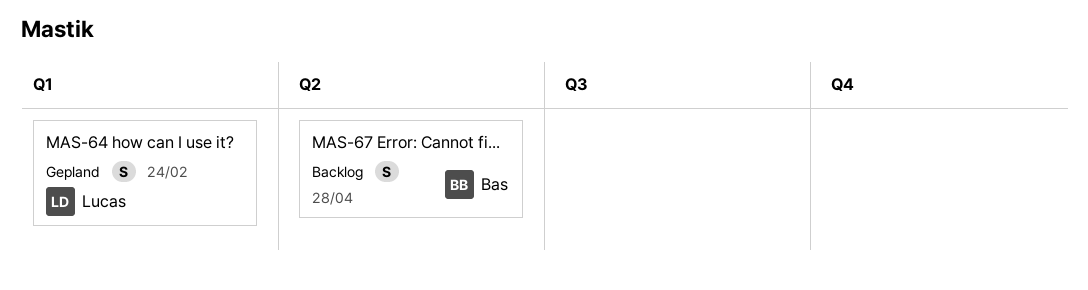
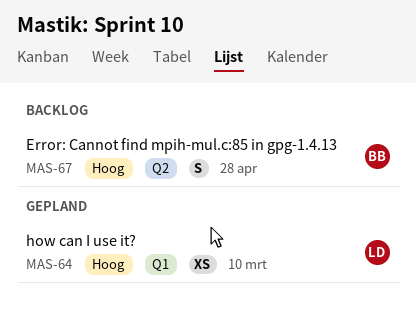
MAS-64, estimate: S -> XS
MAS-64, due: Feb 24 -> Mar 10

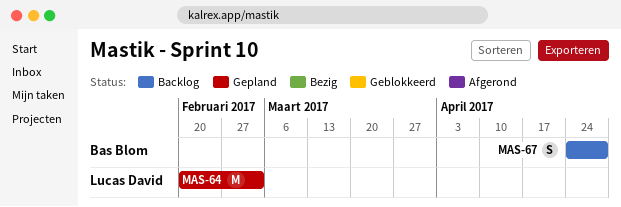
MAS-64, estimate: XS -> M
MAS-64, due: Mar 10 -> Mar 3

